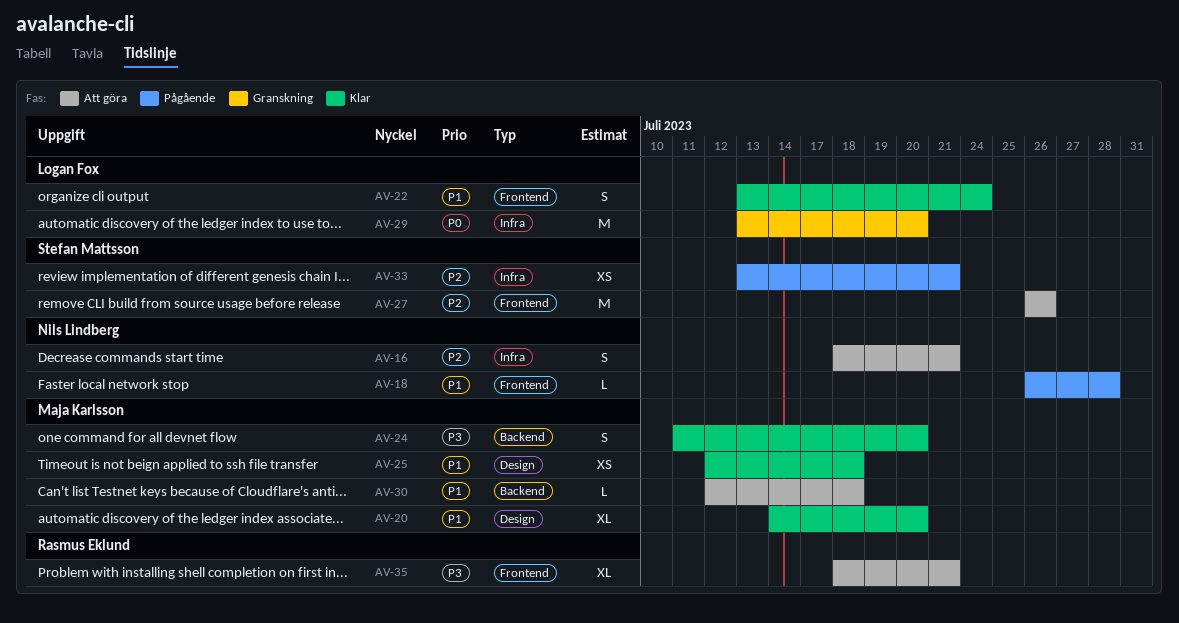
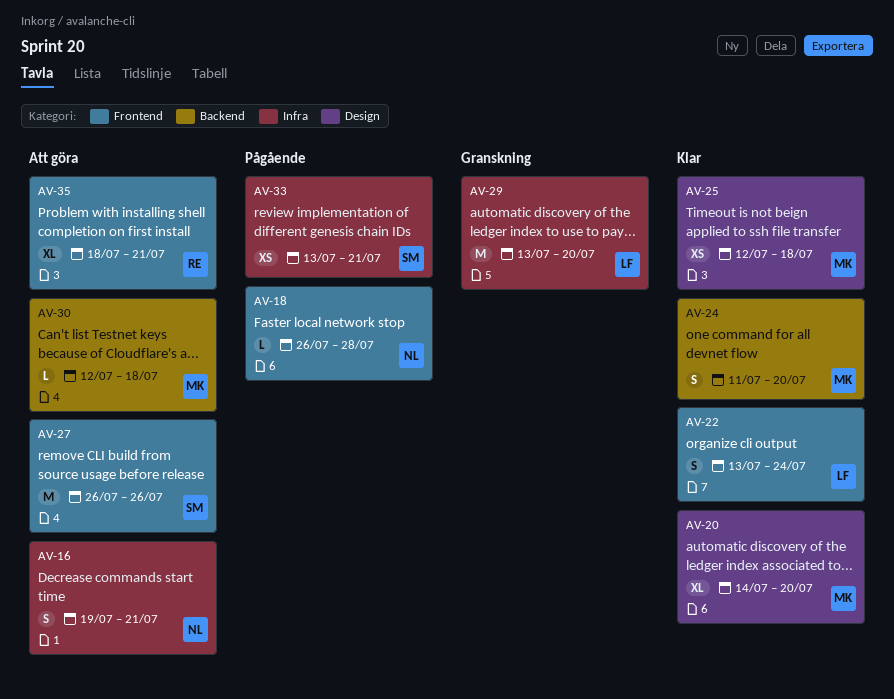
AV-16, start: Jul 18 -> Jul 19

